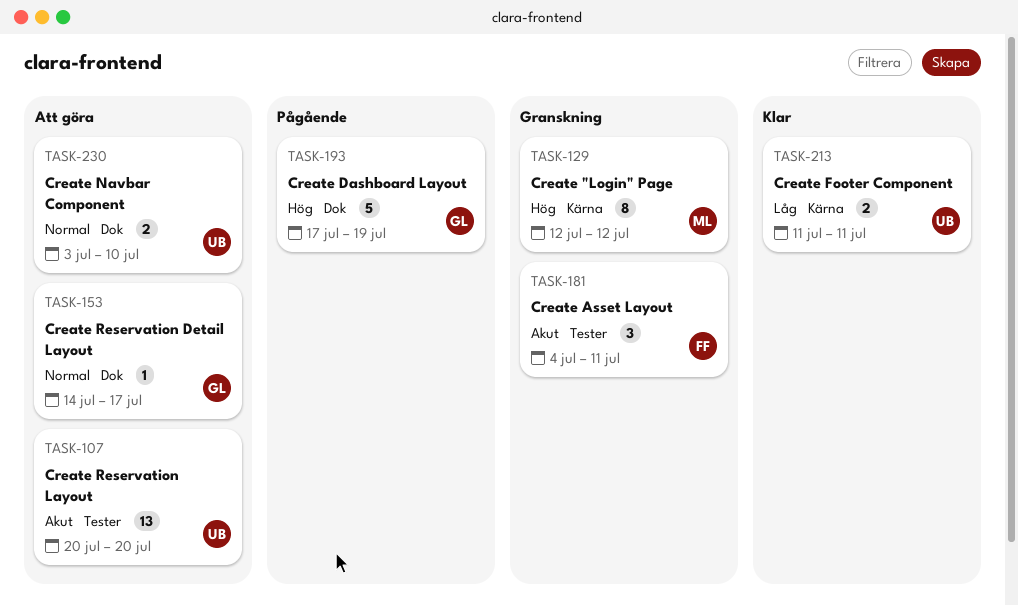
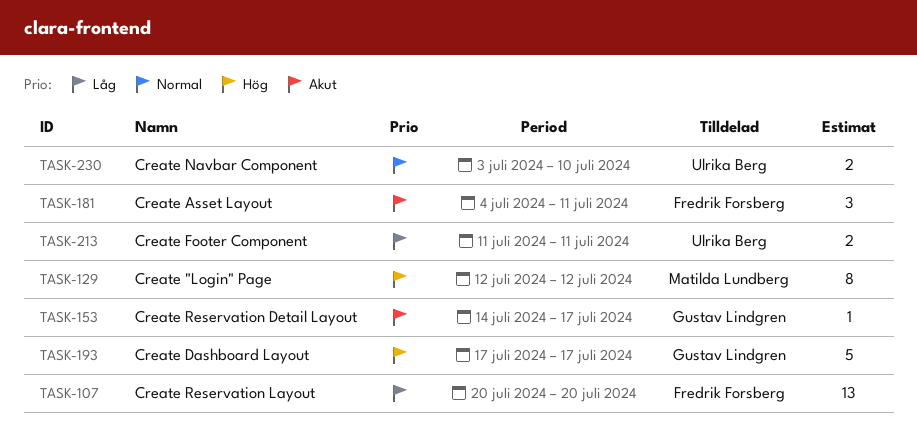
TASK-107, owner: Ulrika Berg -> Fredrik Forsberg
TASK-107, priority: Akut -> Låg
TASK-153, priority: Normal -> Akut
TASK-193, due: Jul 19 -> Jul 17

